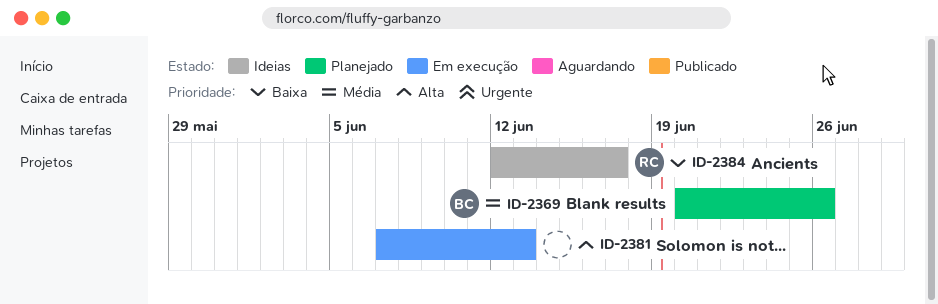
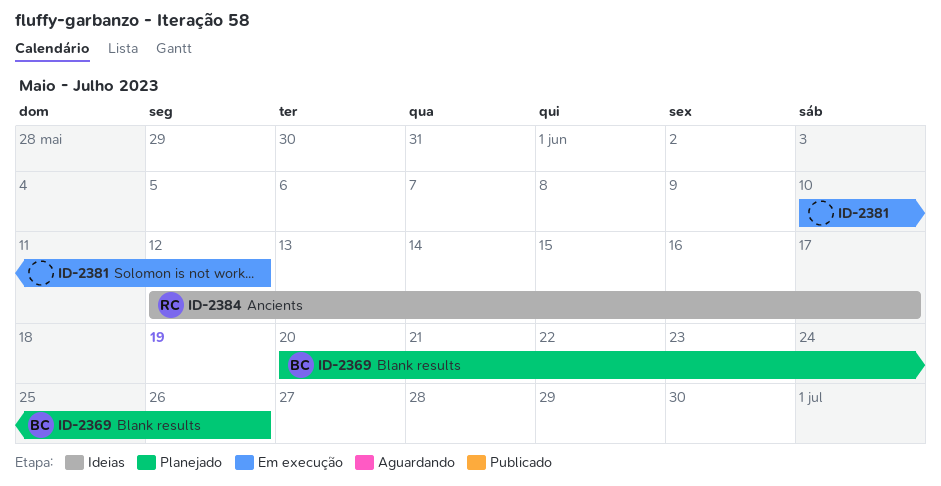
ID-2381, start: Jun 7 -> Jun 10
ID-2381, due: Jun 13 -> Jun 12

